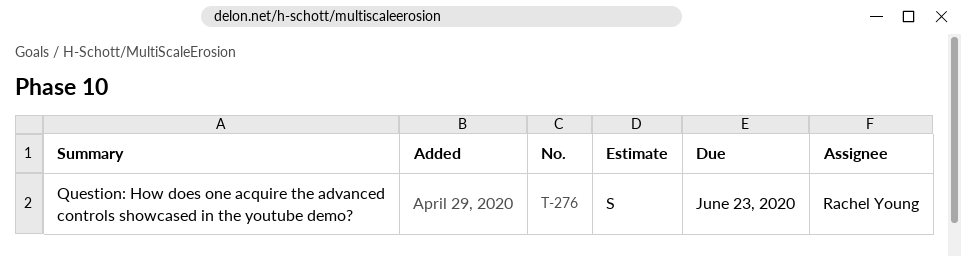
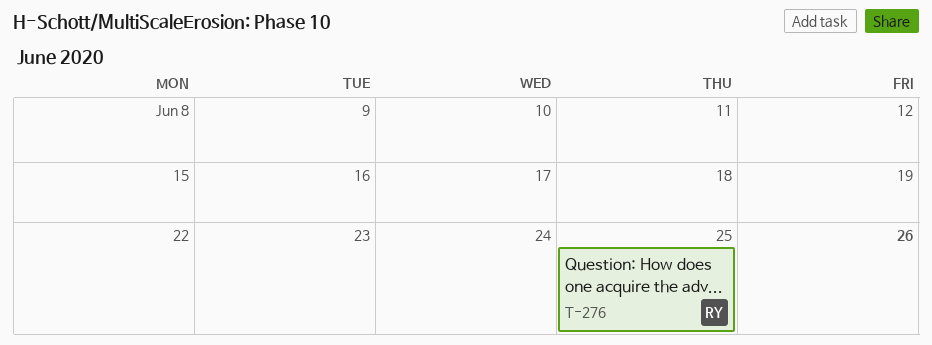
T-276, due: Jun 23 -> Jun 25

